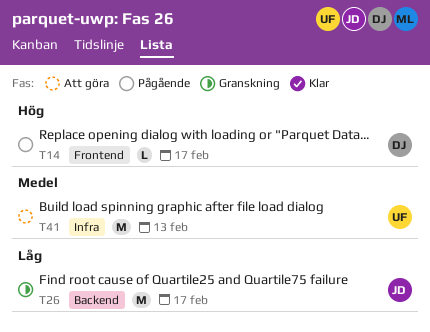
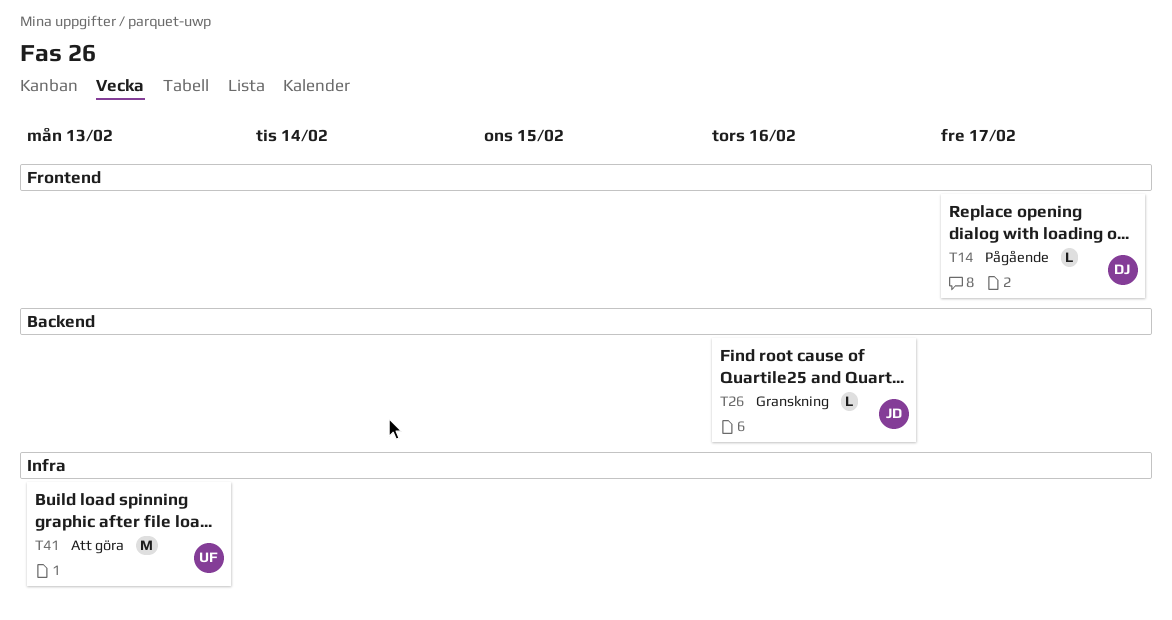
T26, estimate: M -> L
T26, due: Feb 17 -> Feb 16

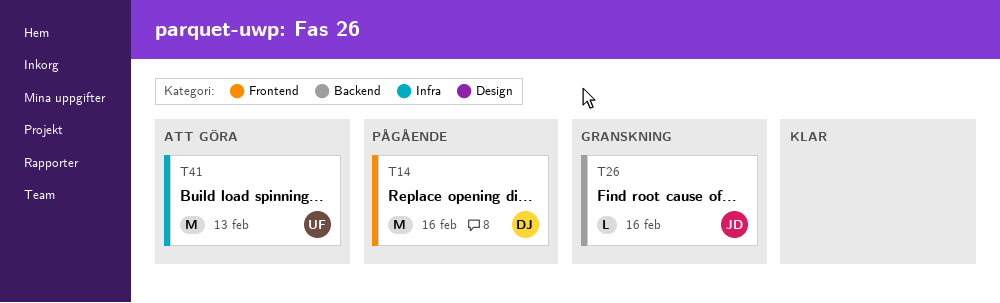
T14, estimate: L -> M
T14, due: Feb 17 -> Feb 16

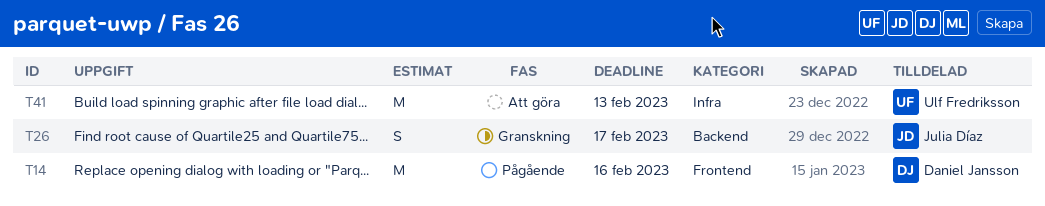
T26, estimate: L -> S
T26, due: Feb 16 -> Feb 17

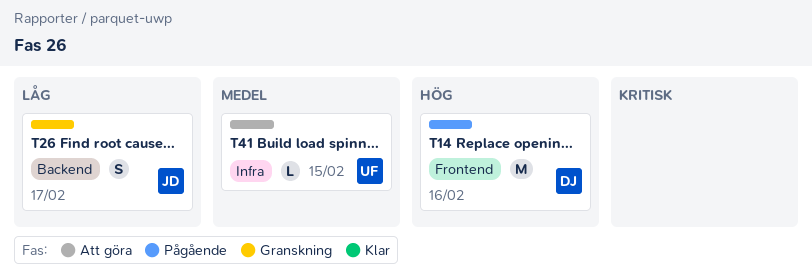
T41, estimate: M -> L
T41, due: Feb 13 -> Feb 15

